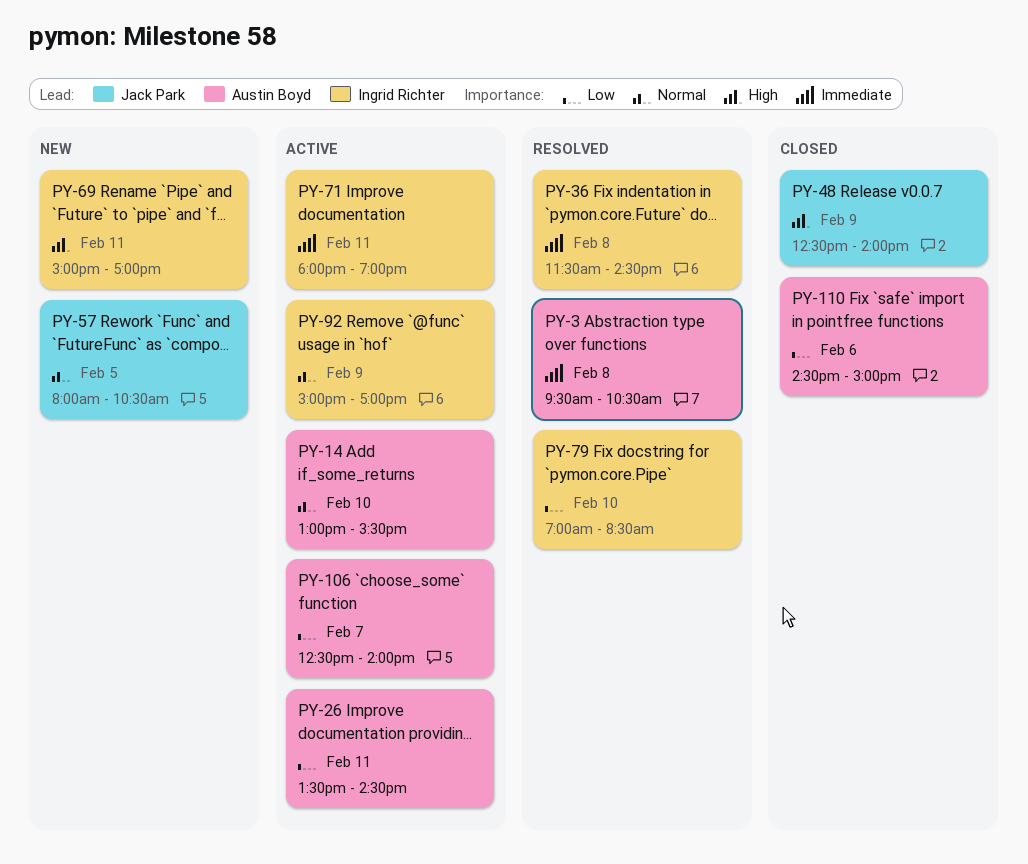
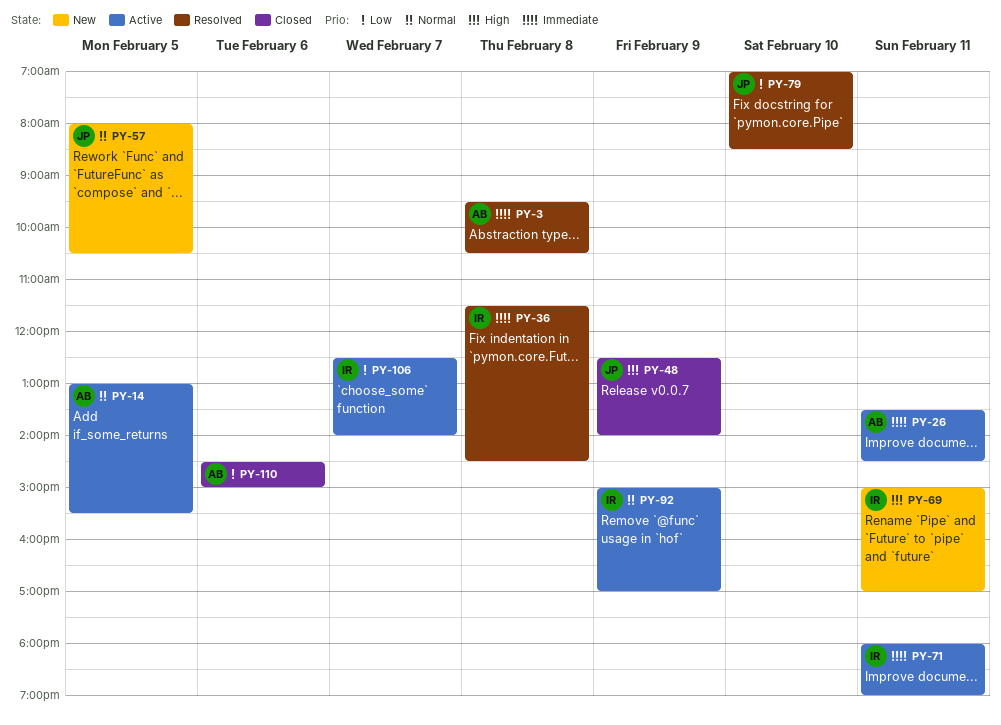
PY-14, day: Feb 10 -> Feb 5
PY-26, priority: Low -> Immediate
PY-79, owner: Ingrid Richter -> Jack Park
PY-106, owner: Austin Boyd -> Ingrid Richter

